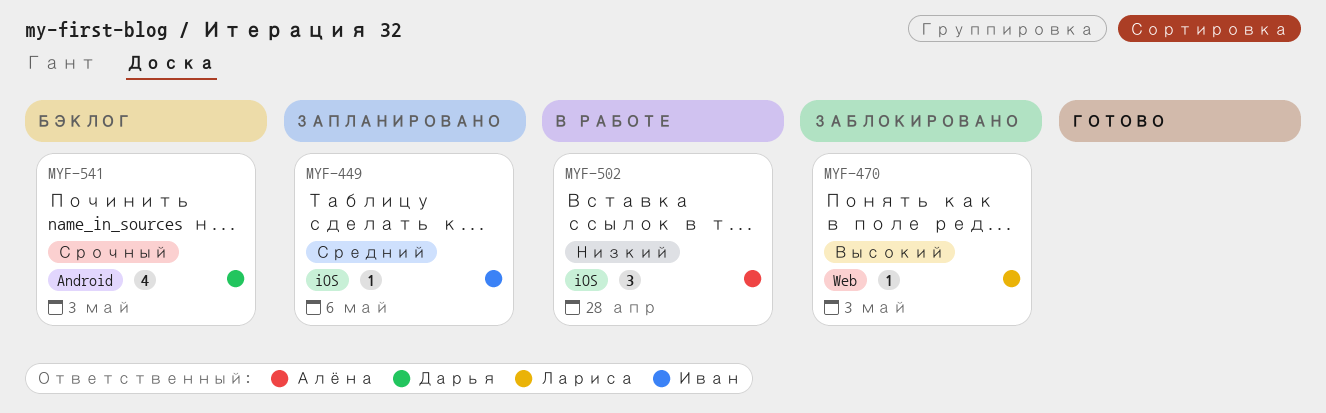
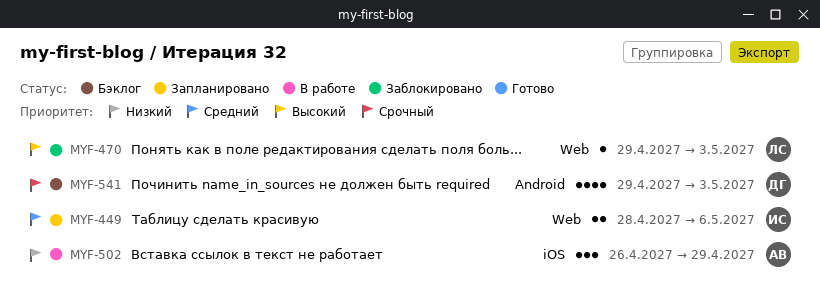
MYF-449, label: iOS -> Web
MYF-449, estimate: 1 -> 2
MYF-502, due: Apr 28 -> Apr 29

